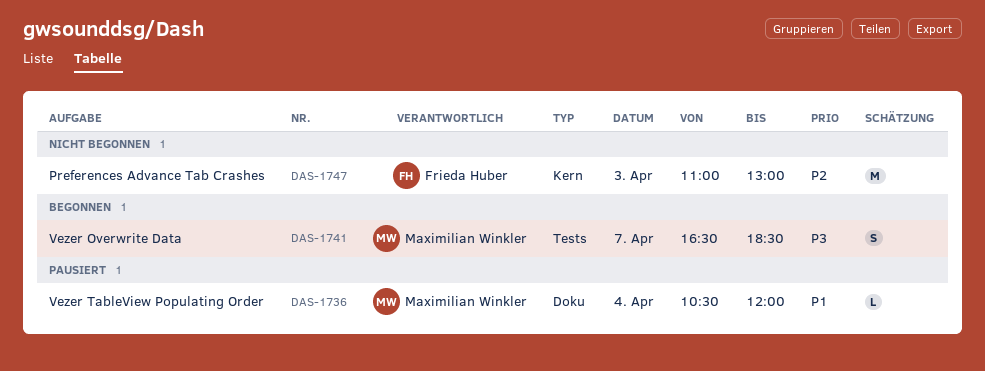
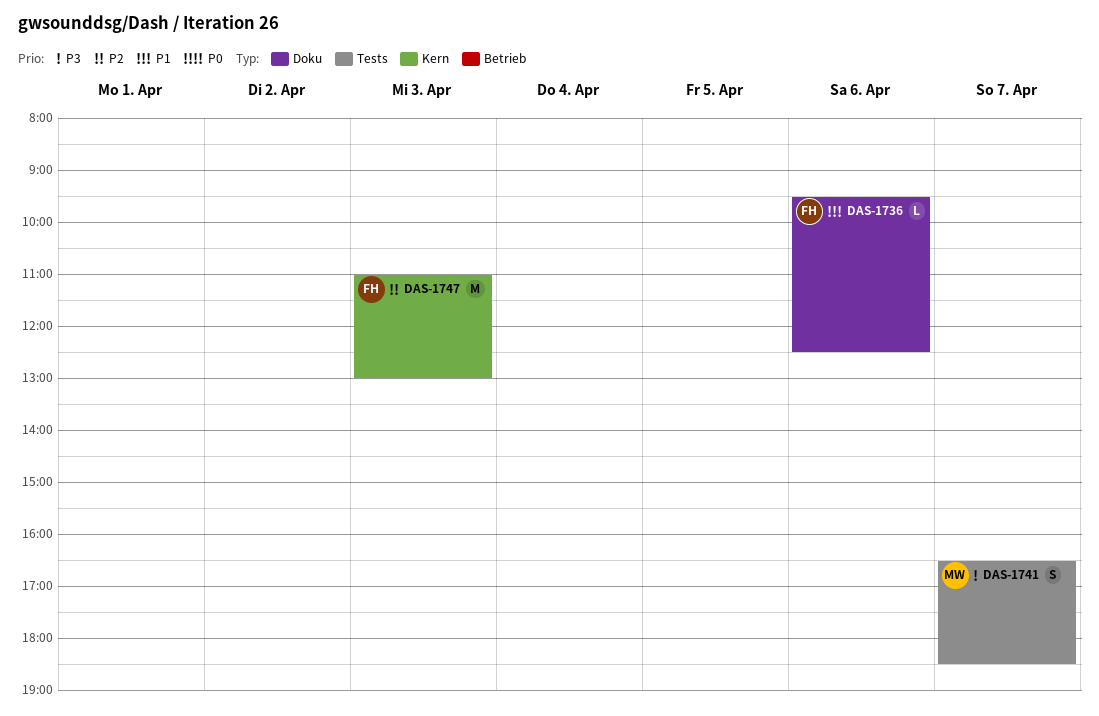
DAS-1736, owner: Maximilian Winkler -> Frieda Huber
DAS-1736, day: Apr 4 -> Apr 6
DAS-1736, begins: 10:30 -> 09:30
DAS-1736, ends: 12:00 -> 12:30

